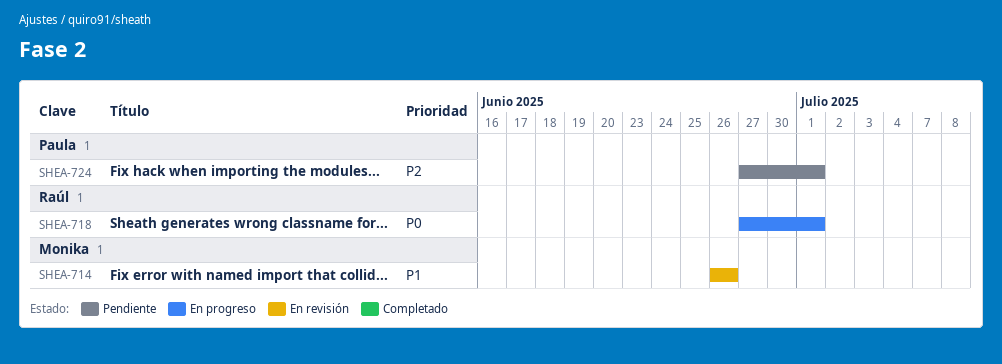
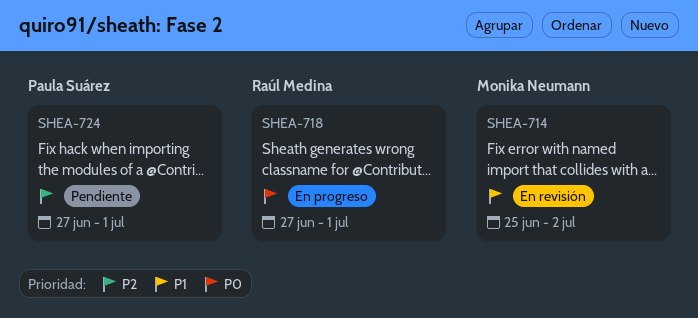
SHEA-714, start: Jun 26 -> Jun 25
SHEA-714, due: Jun 26 -> Jul 2

